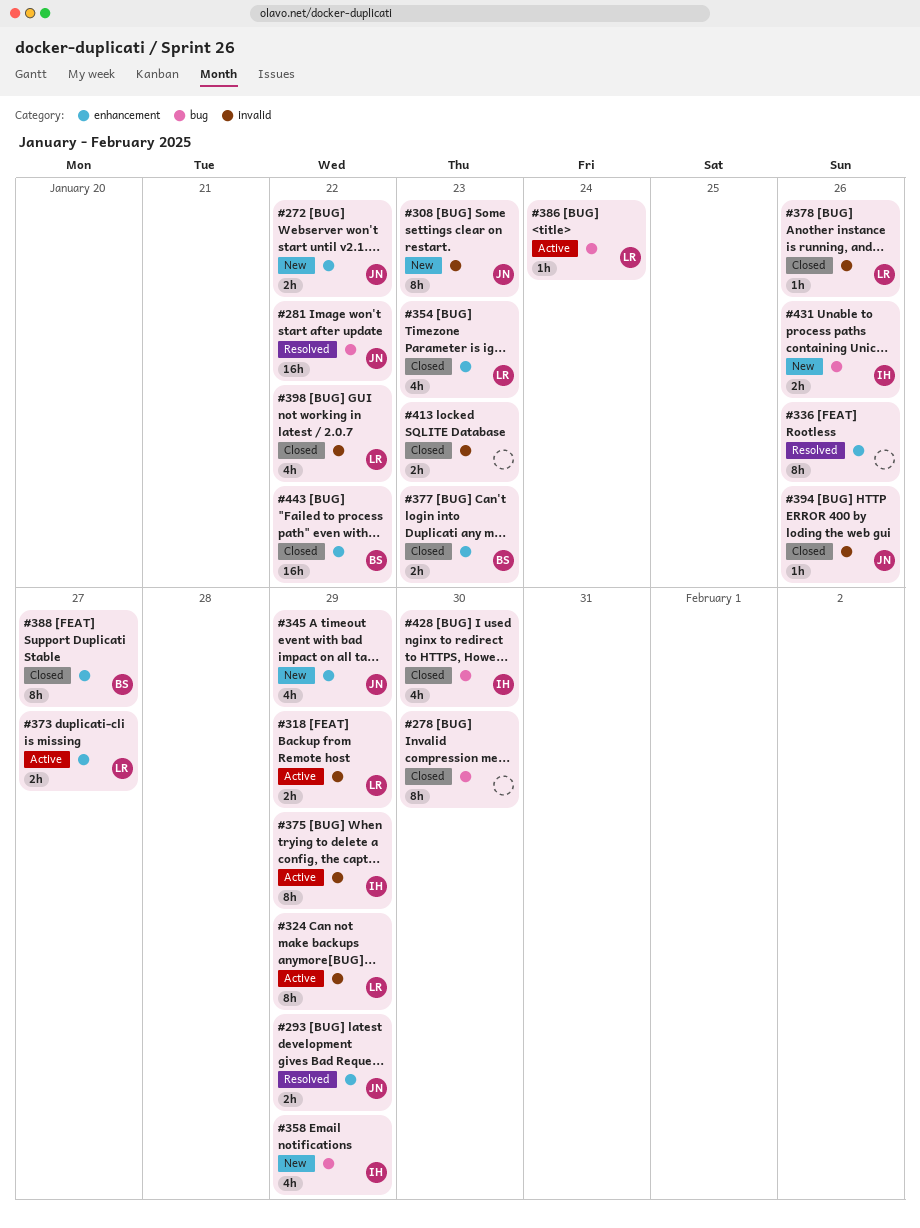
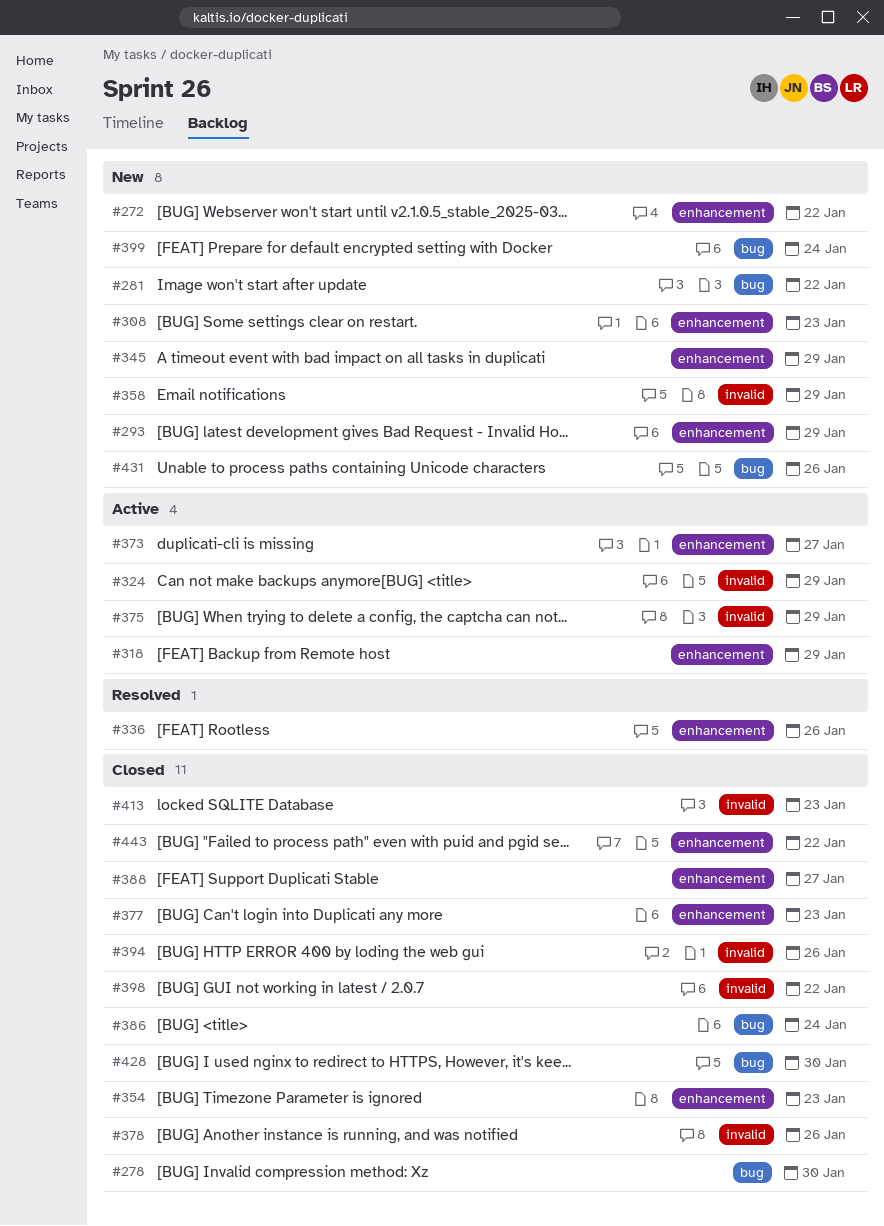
#281, status: Resolved -> New
#293, status: Resolved -> New
#308, label: invalid -> enhancement
#318, label: invalid -> enhancement
#358, label: bug -> invalid
#386, status: Active -> Closed
#399: none -> present

